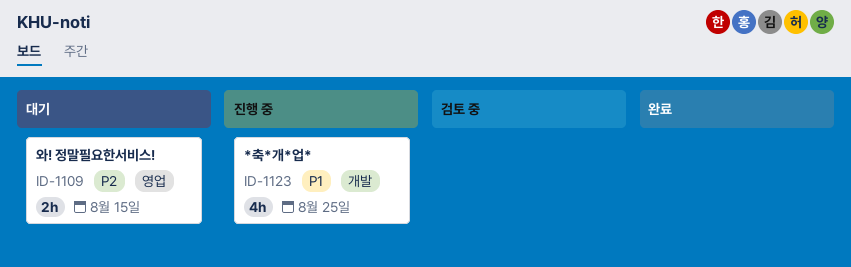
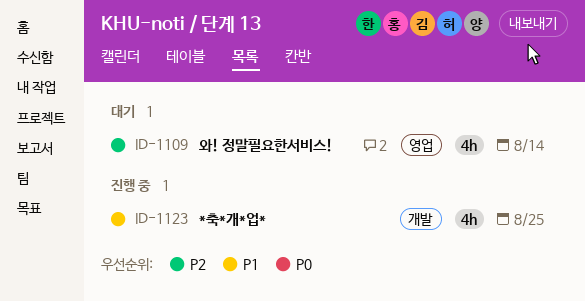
ID-1109, estimate: 2h -> 4h
ID-1109, due: Aug 15 -> Aug 14

